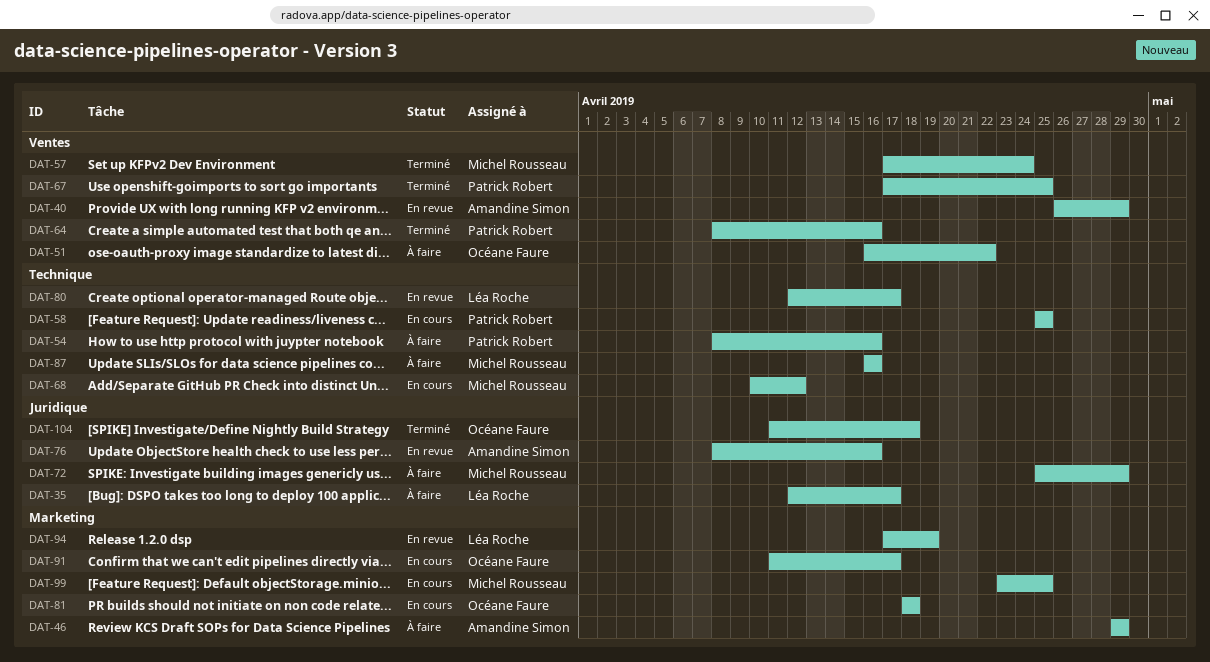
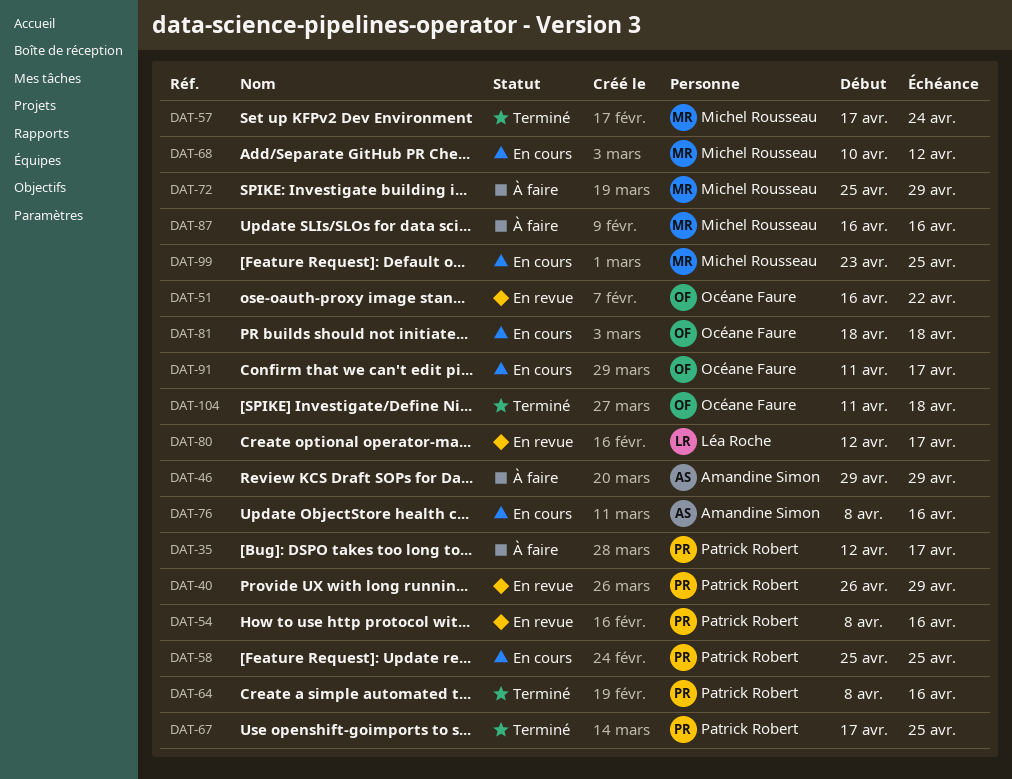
DAT-35, owner: Léa Roche -> Patrick Robert
DAT-40, owner: Amandine Simon -> Patrick Robert
DAT-51, status: À faire -> En revue
DAT-54, status: À faire -> En revue
DAT-76, status: En revue -> En cours
DAT-94: present -> none

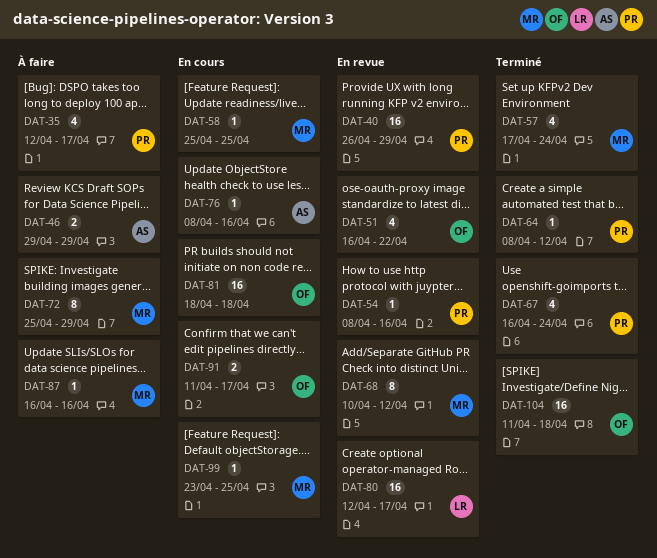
DAT-58, owner: Patrick Robert -> Michel Rousseau
DAT-64, due: Apr 16 -> Apr 12
DAT-67, start: Apr 17 -> Apr 16
DAT-67, due: Apr 25 -> Apr 24
DAT-68, status: En cours -> En revue

